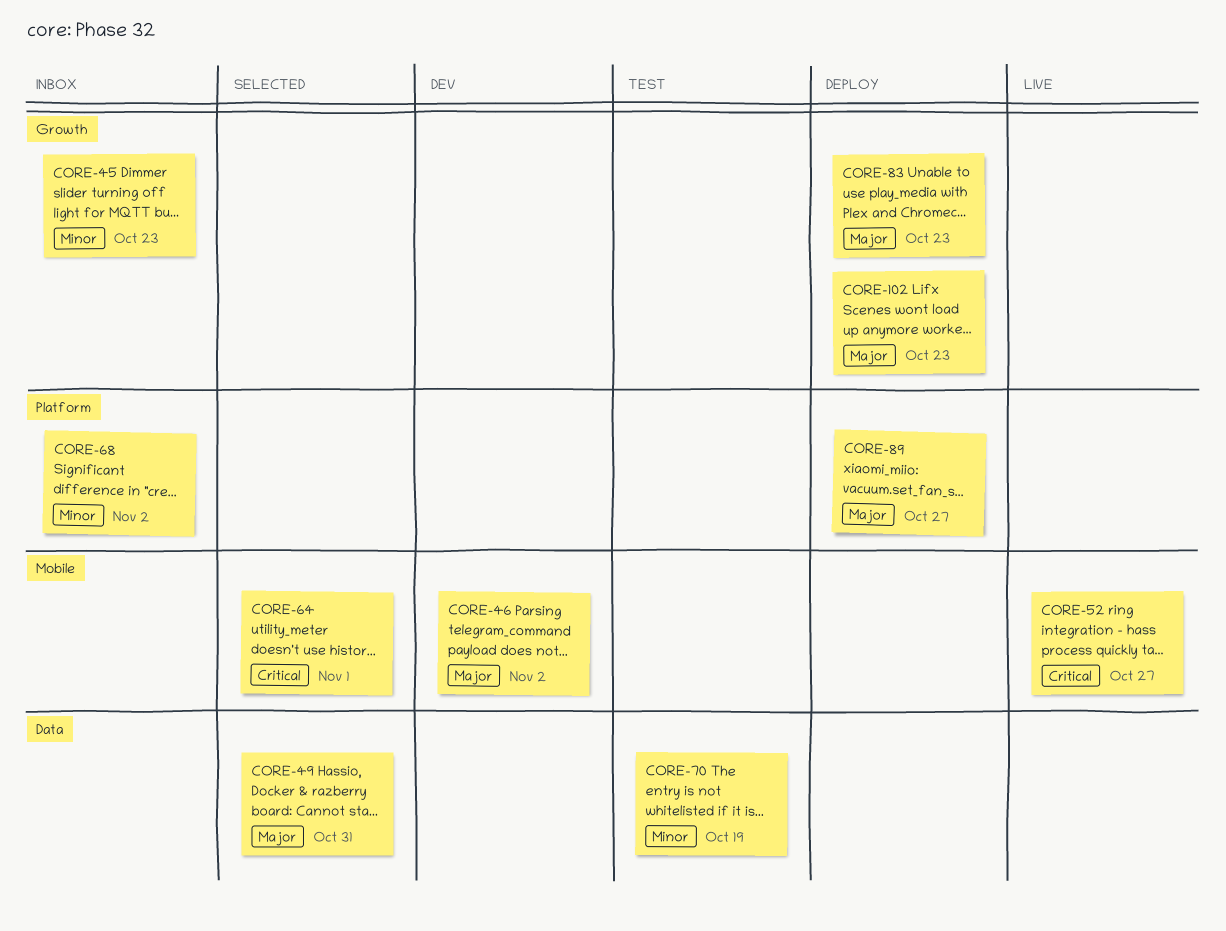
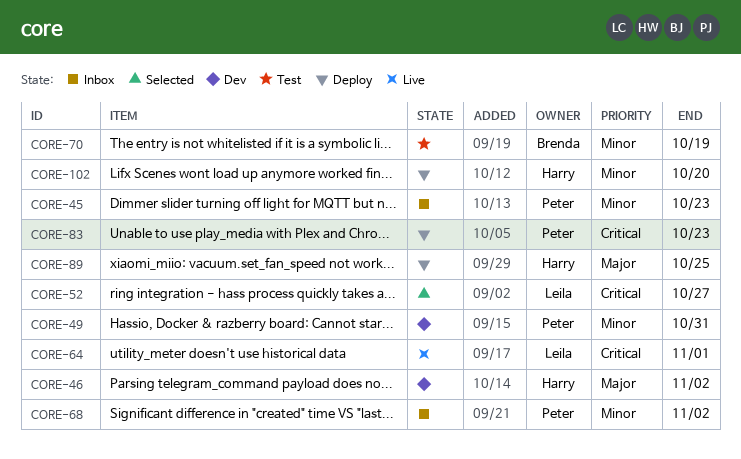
CORE-49, status: Selected -> Dev
CORE-49, priority: Major -> Minor
CORE-52, status: Live -> Selected
CORE-64, status: Selected -> Live
CORE-83, priority: Major -> Critical
CORE-89, due: Oct 27 -> Oct 25
CORE-102, priority: Major -> Minor
CORE-102, due: Oct 23 -> Oct 20

